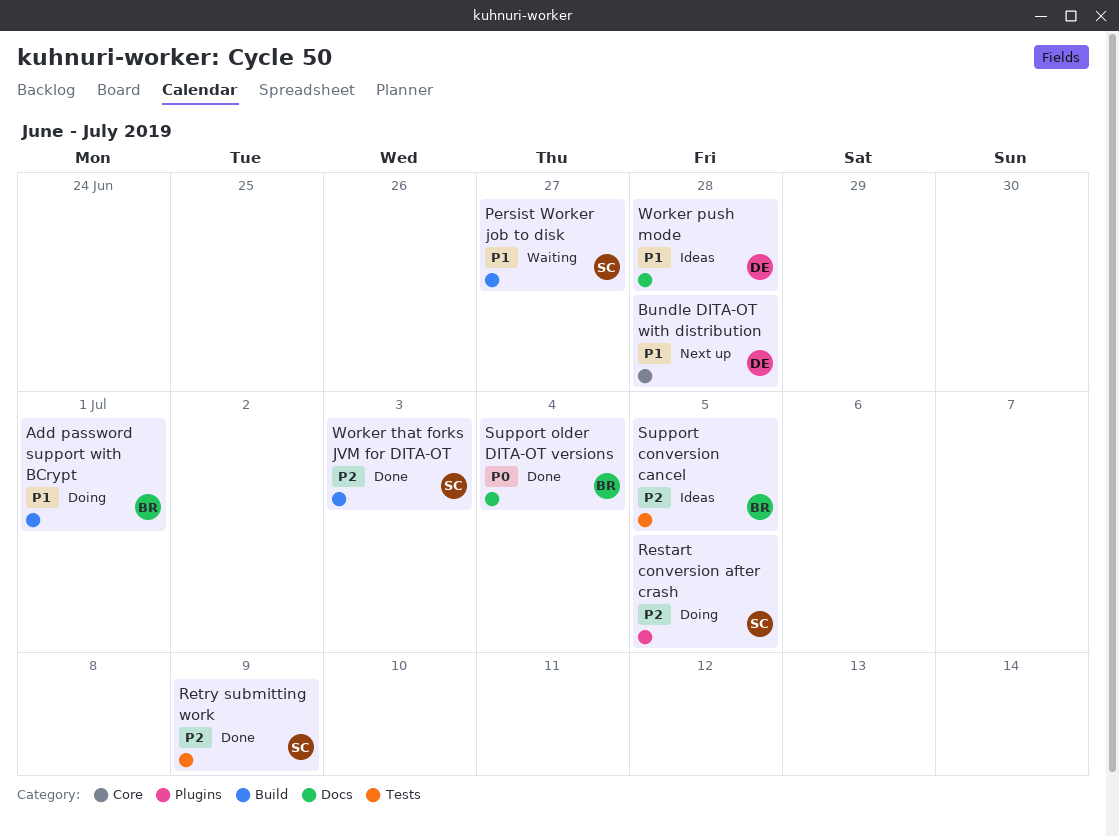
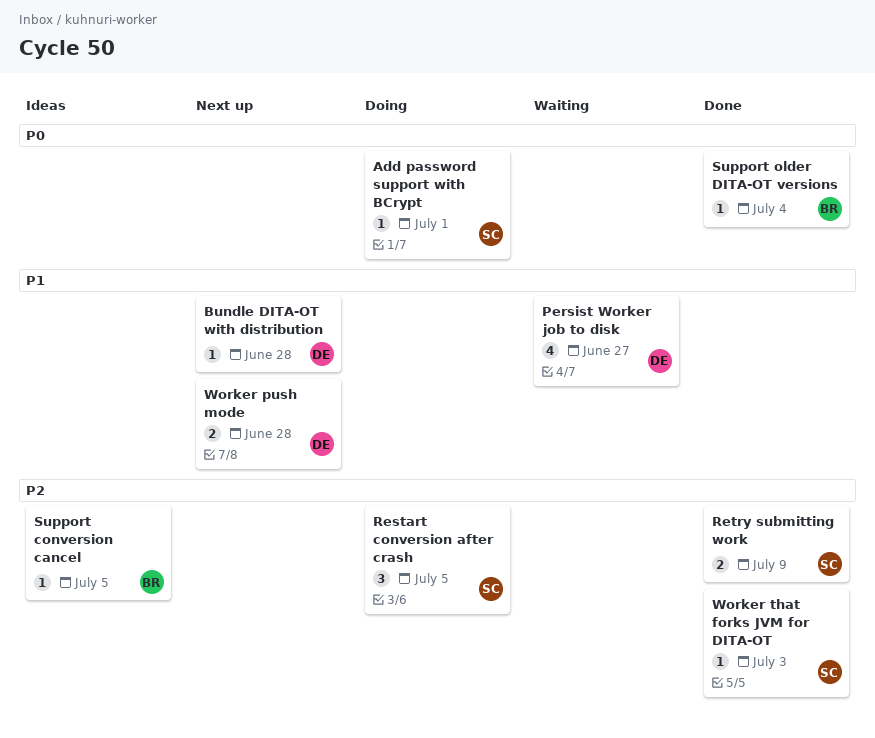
Add password support with BCrypt, owner: BR -> SC
Add password support with BCrypt, priority: P1 -> P0
Persist Worker job to disk, owner: SC -> DE
Worker push mode, status: Ideas -> Next up

